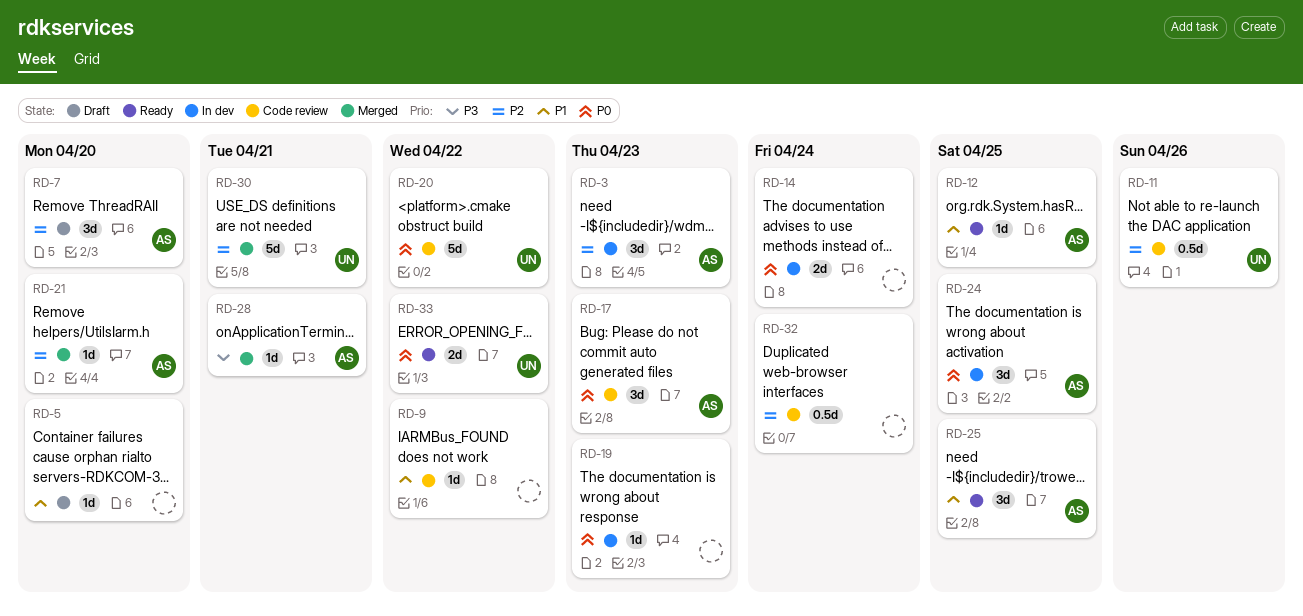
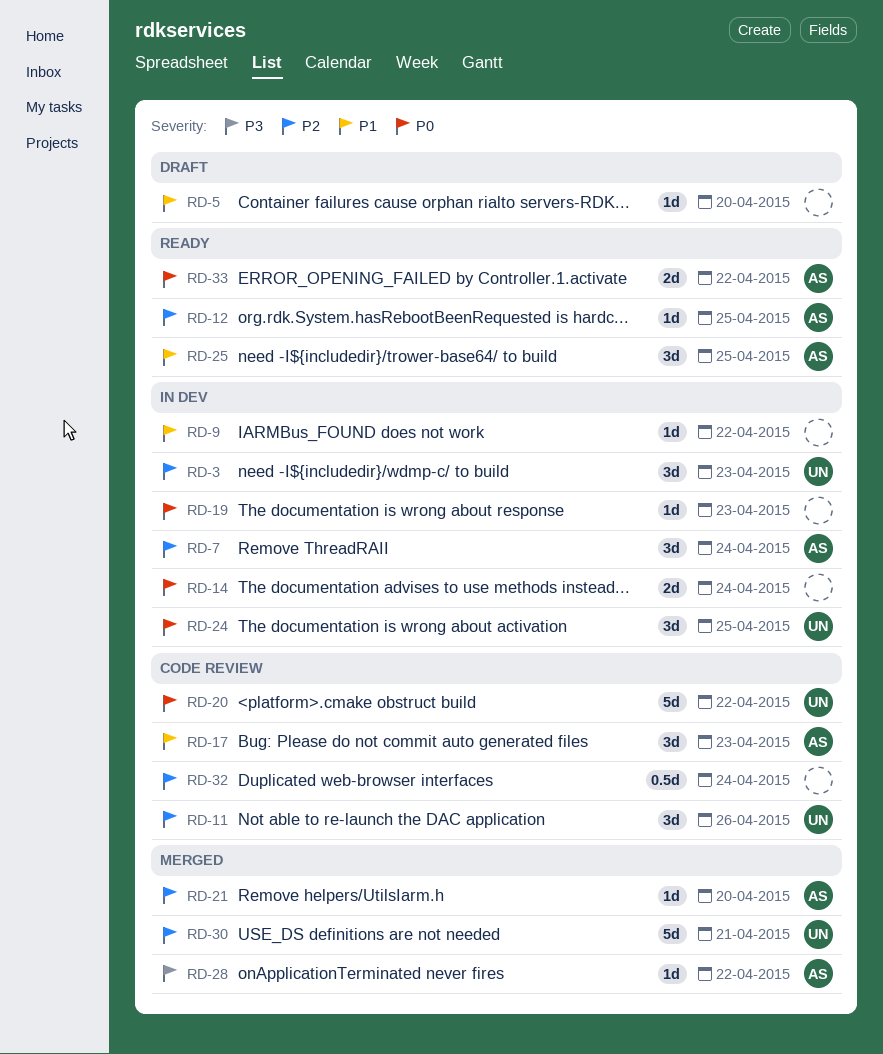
RD-3, owner: AS -> UN
RD-7, status: Draft -> In dev
RD-7, due: Apr 20 -> Apr 24
RD-9, status: Code review -> In dev
RD-11, estimate: 0.5d -> 3d
RD-12, priority: P1 -> P2
RD-17, priority: P0 -> P1
RD-24, owner: AS -> UN
RD-28, due: Apr 21 -> Apr 22
RD-33, owner: UN -> AS

